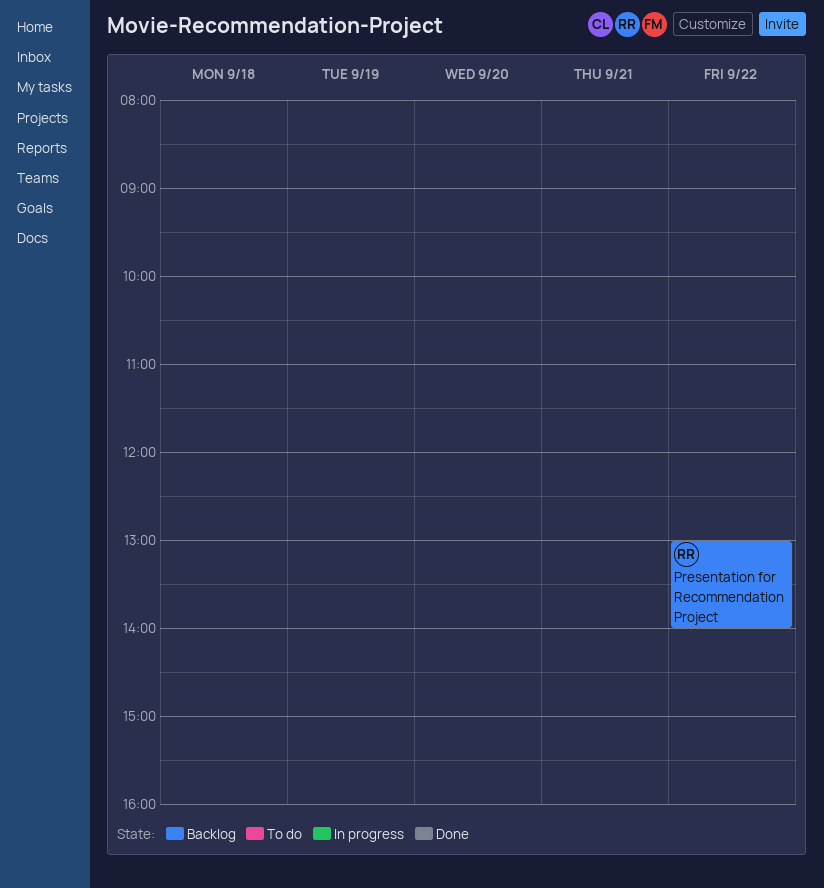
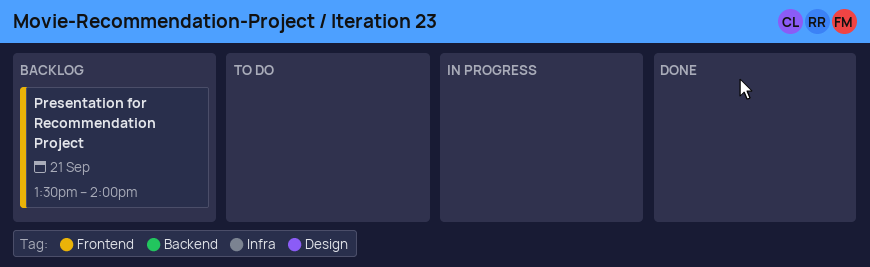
Presentation for Recommendation Project, day: Sep 22 -> Sep 21
Presentation for Recommendation Project, begins: 13:00 -> 13:30

